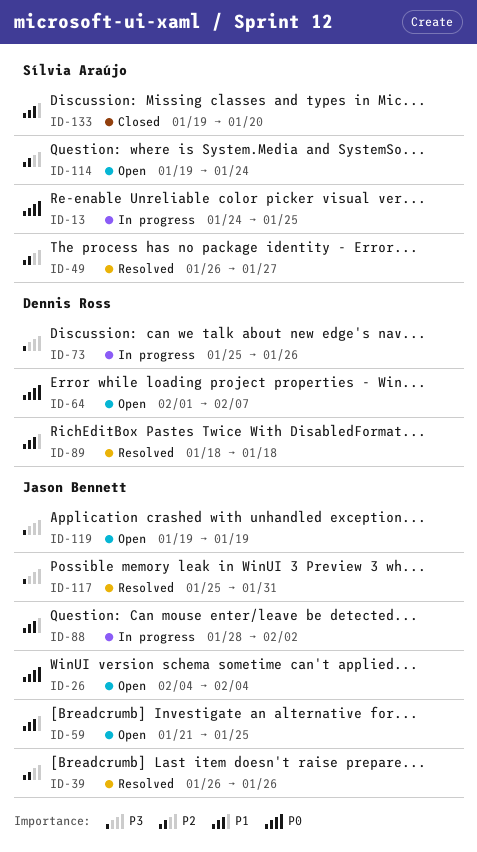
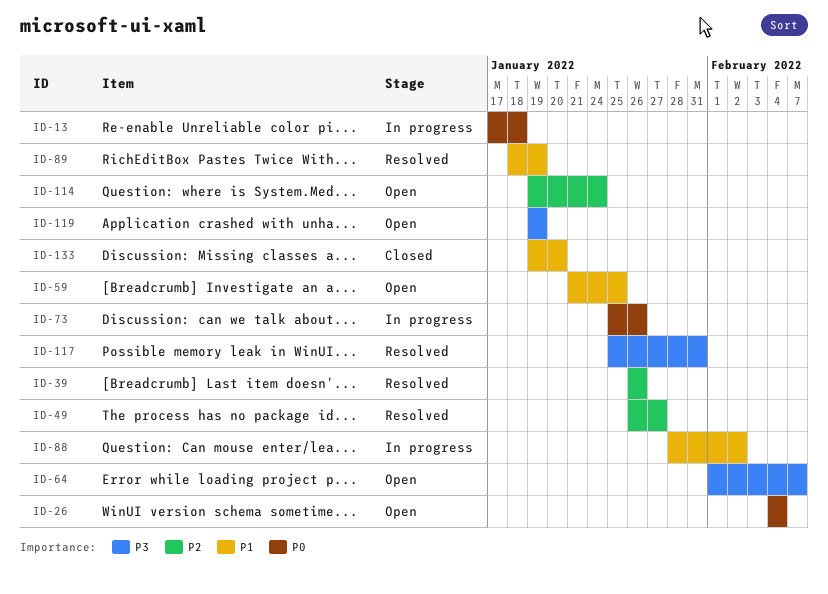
ID-13, start: Jan 24 -> Jan 17
ID-13, due: Jan 25 -> Jan 18
ID-64, priority: P0 -> P3
ID-73, priority: P3 -> P0
ID-89, due: Jan 18 -> Jan 19

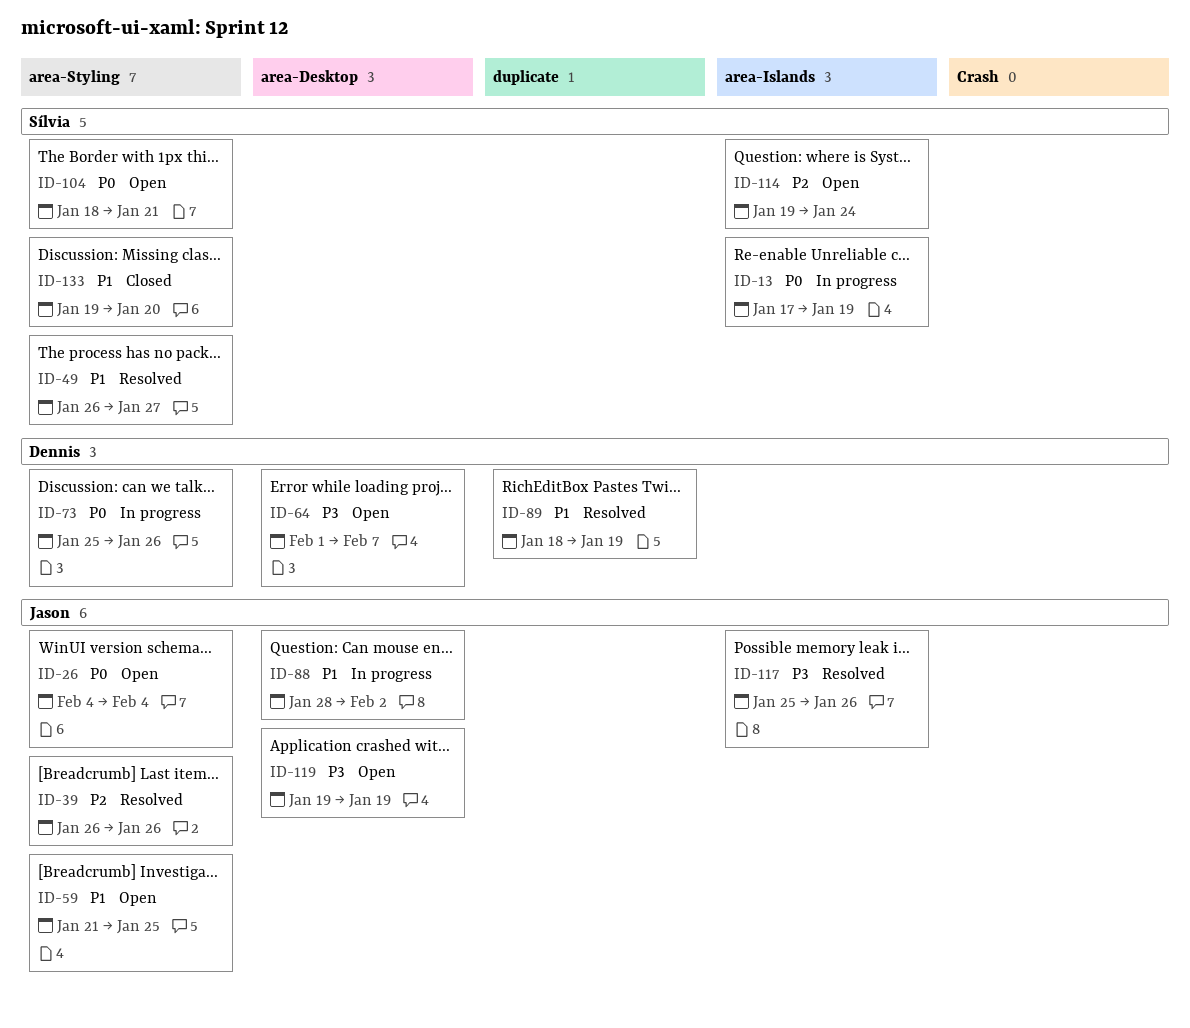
ID-13, due: Jan 18 -> Jan 19
ID-49, priority: P2 -> P1
ID-104: none -> present
ID-117, due: Jan 31 -> Jan 26

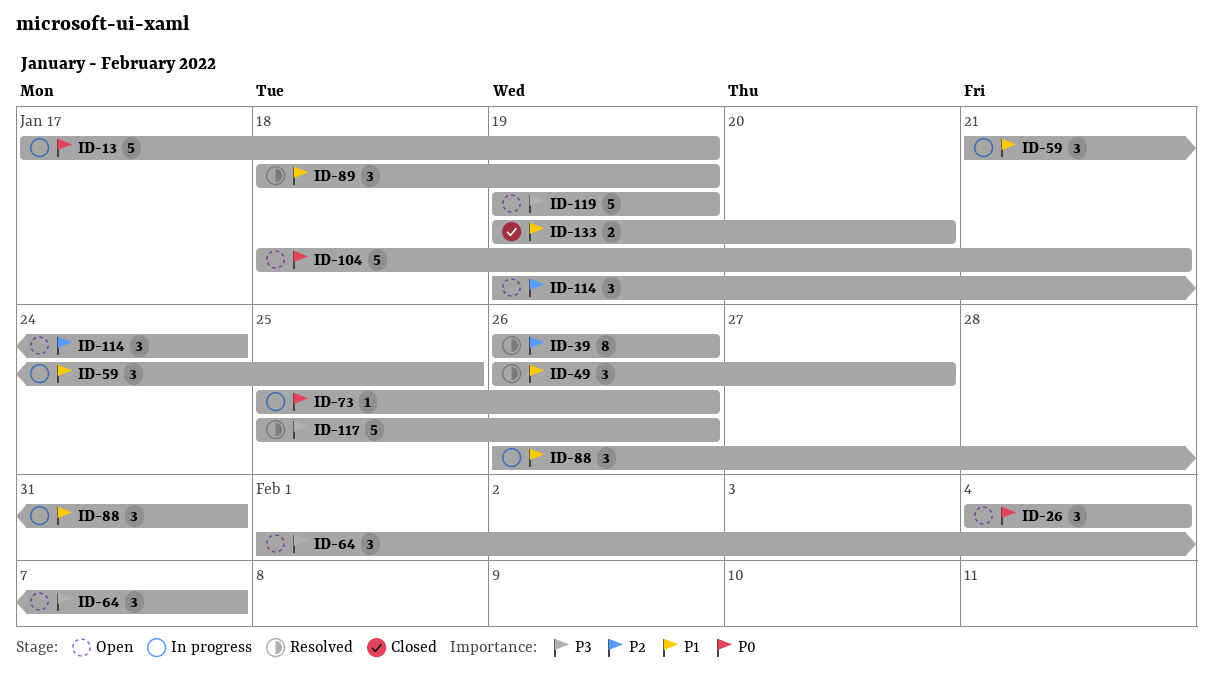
ID-59, status: Open -> In progress
ID-88, start: Jan 28 -> Jan 26
ID-88, due: Feb 2 -> Jan 31

